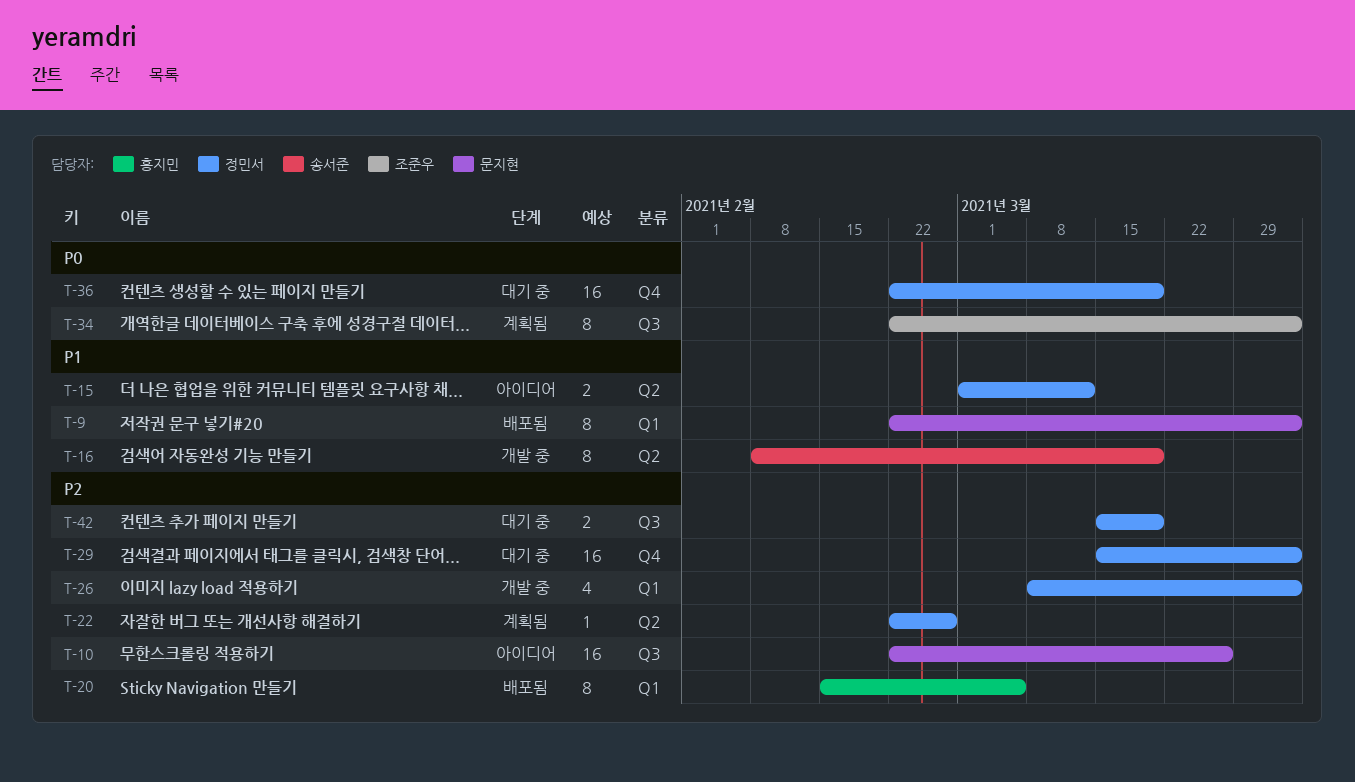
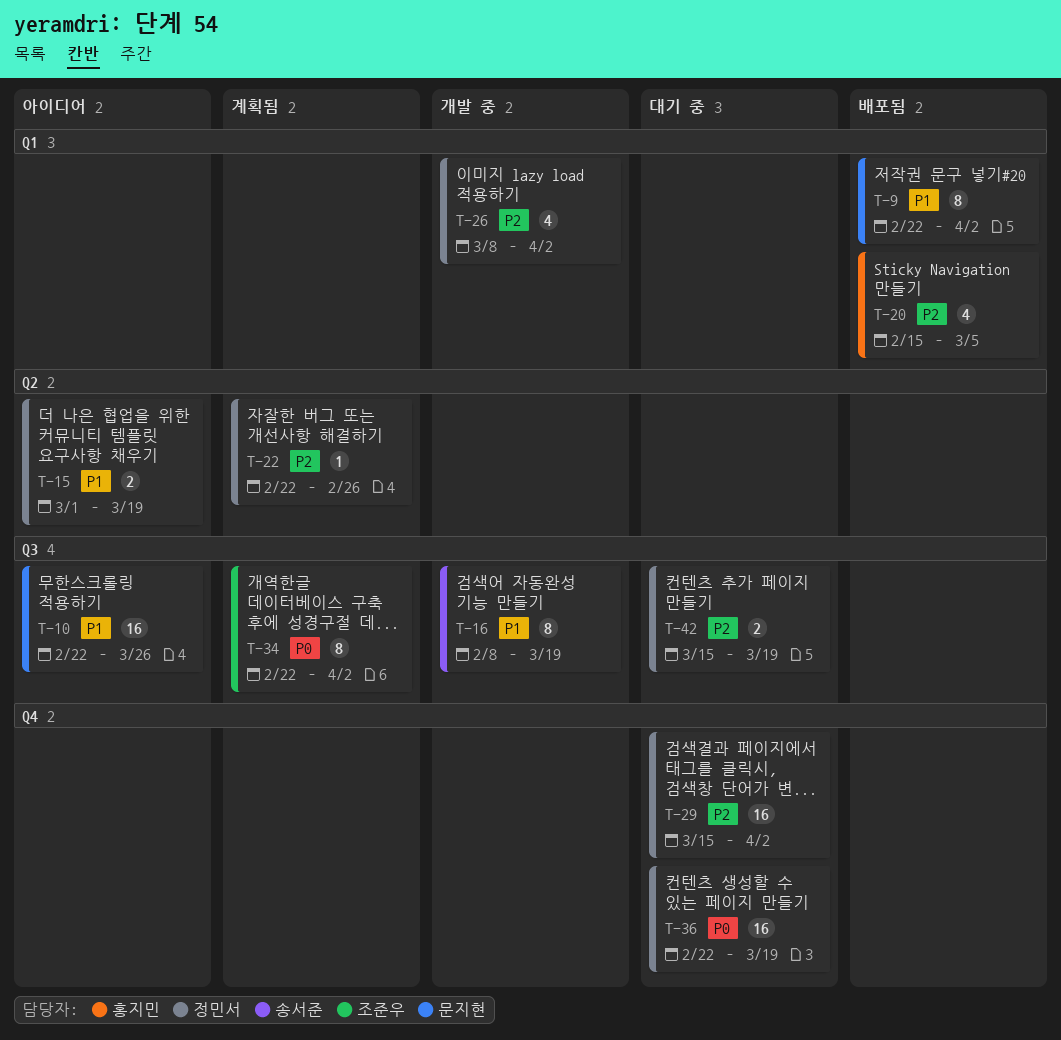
T-10, priority: P2 -> P1
T-15, due: Mar 12 -> Mar 19
T-16, label: Q2 -> Q3
T-20, estimate: 8 -> 4

